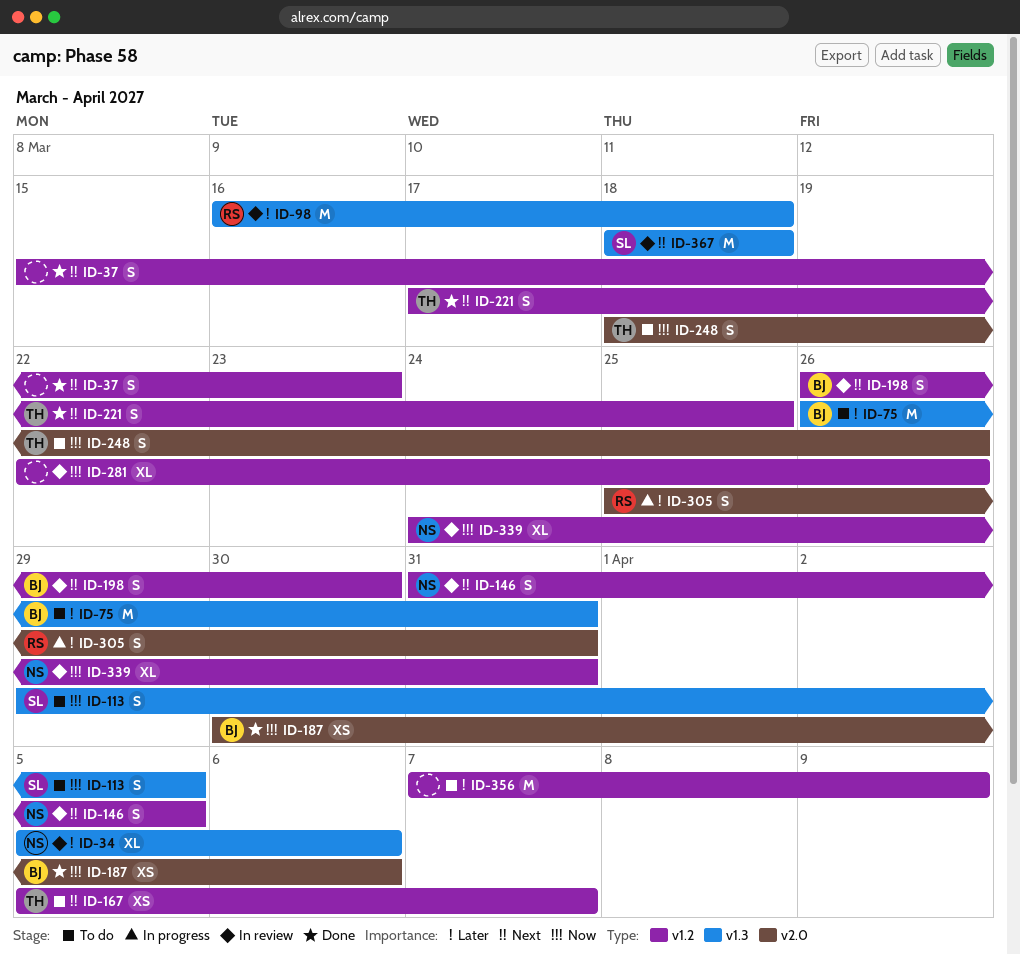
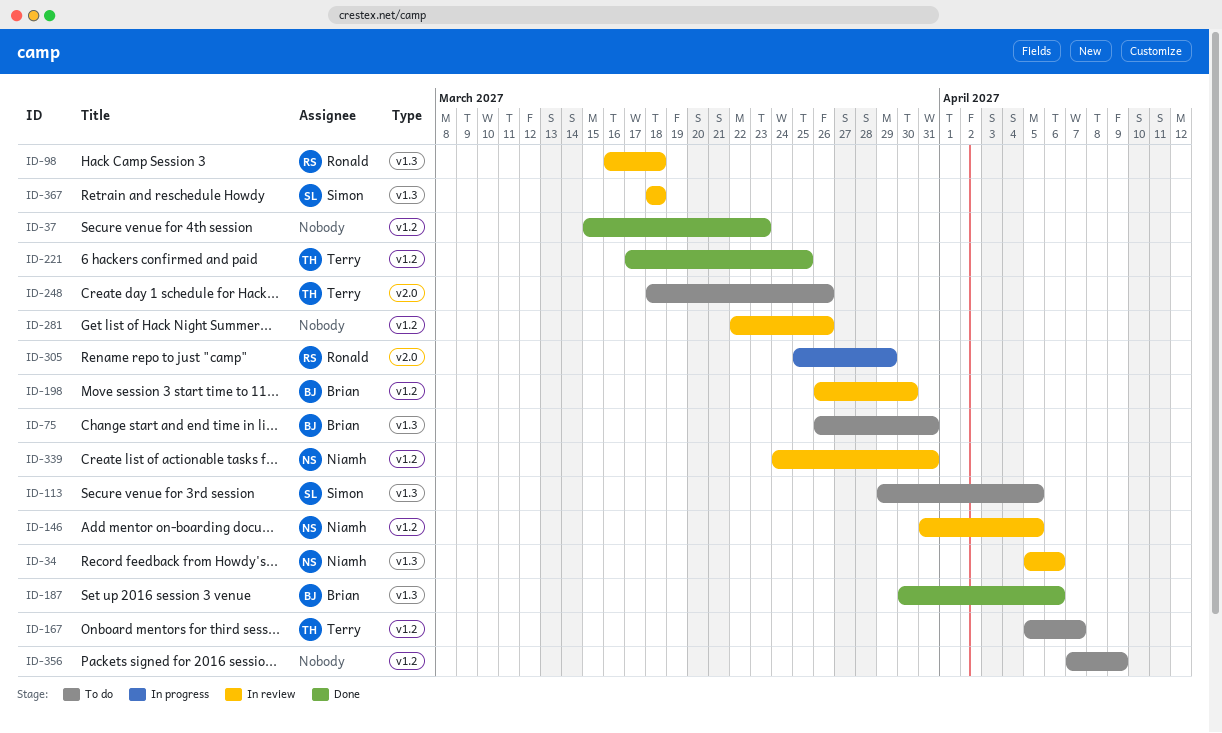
ID-187, label: v2.0 -> v1.3
ID-305, due: Mar 31 -> Mar 29

